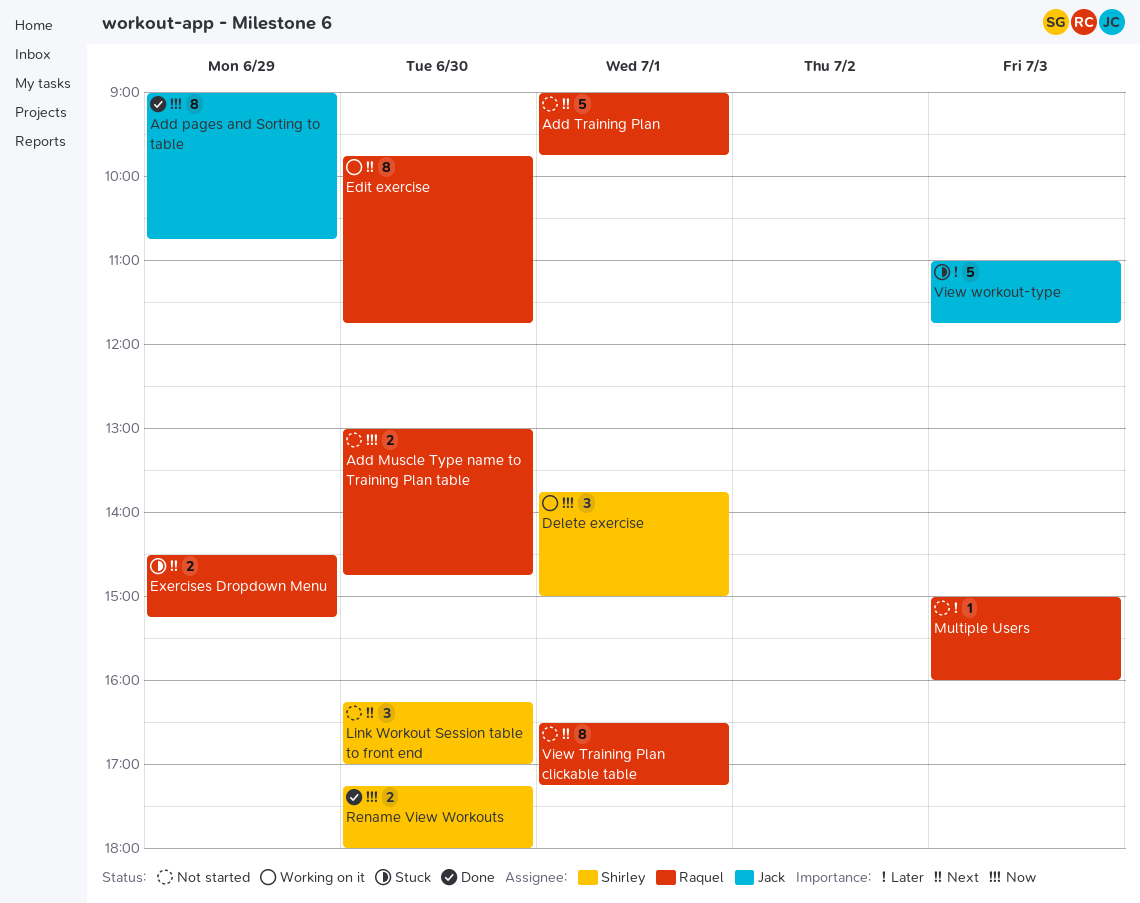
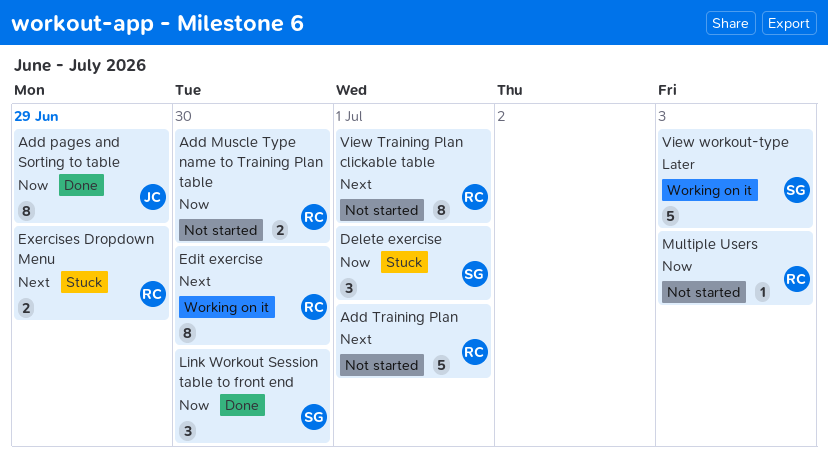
Delete exercise, status: Working on it -> Stuck
Link Workout Session table to front end, status: Not started -> Done
Link Workout Session table to front end, priority: Next -> Now
Multiple Users, priority: Later -> Now
Rename View Workouts: present -> none
View workout-type, status: Stuck -> Working on it
View workout-type, owner: Jack -> Shirley

